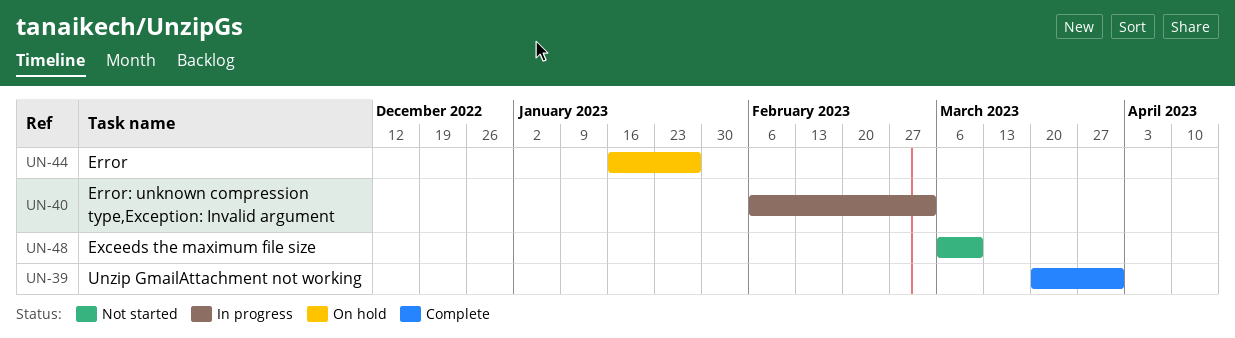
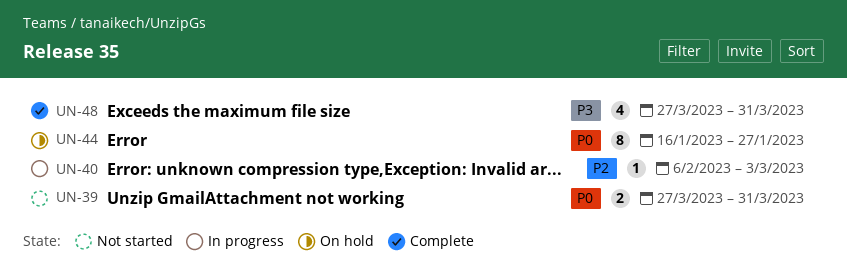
UN-39, status: Complete -> Not started
UN-39, start: Mar 20 -> Mar 27
UN-48, status: Not started -> Complete
UN-48, start: Mar 6 -> Mar 27
UN-48, due: Mar 10 -> Mar 31

